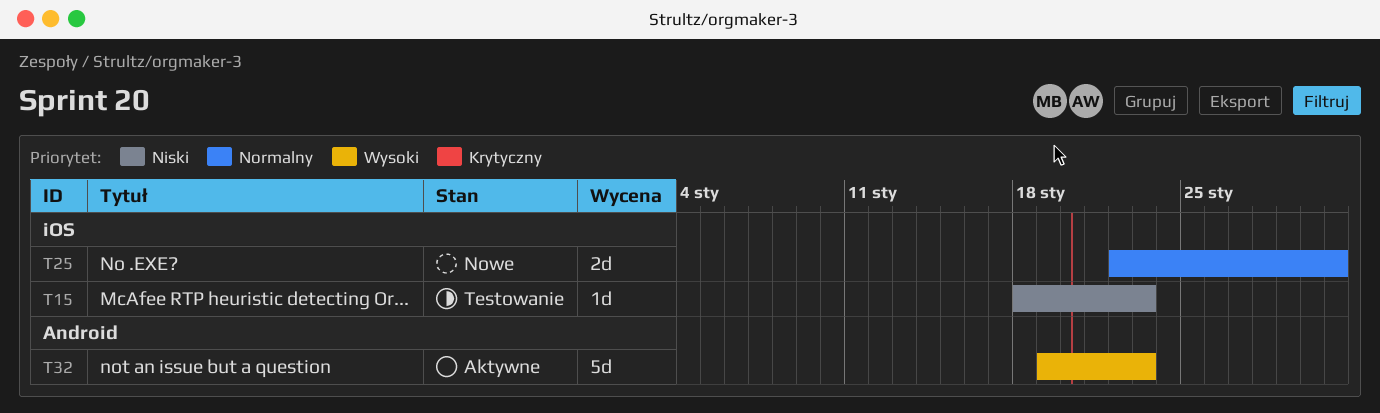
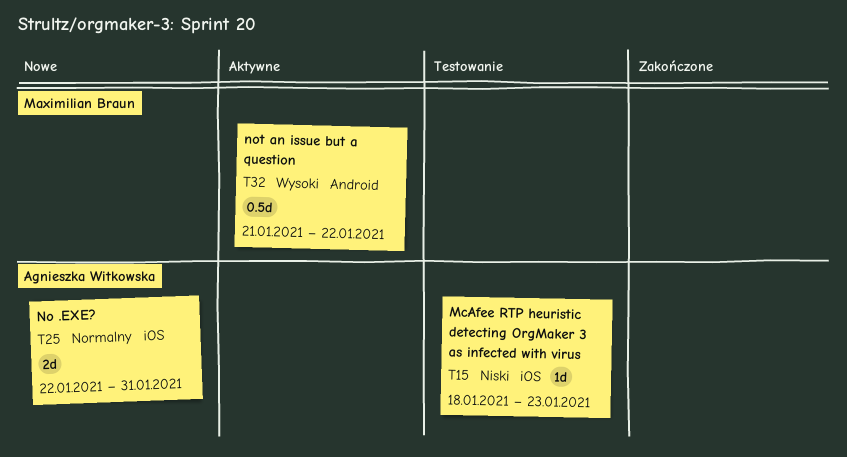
T32, estimate: 5d -> 0.5d
T32, start: Jan 19 -> Jan 21
T32, due: Jan 23 -> Jan 22

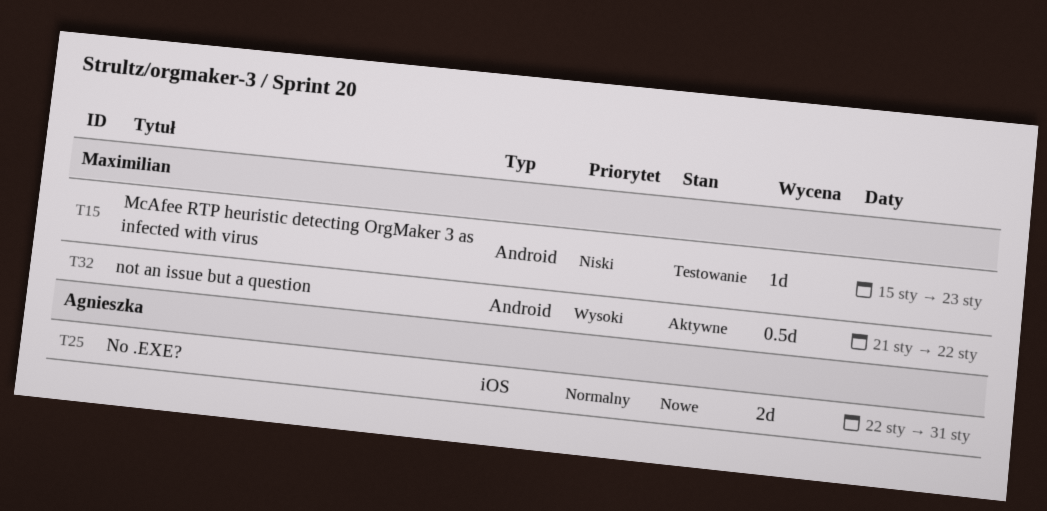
T15, owner: Agnieszka Witkowska -> Maximilian Braun
T15, label: iOS -> Android
T15, start: Jan 18 -> Jan 15

